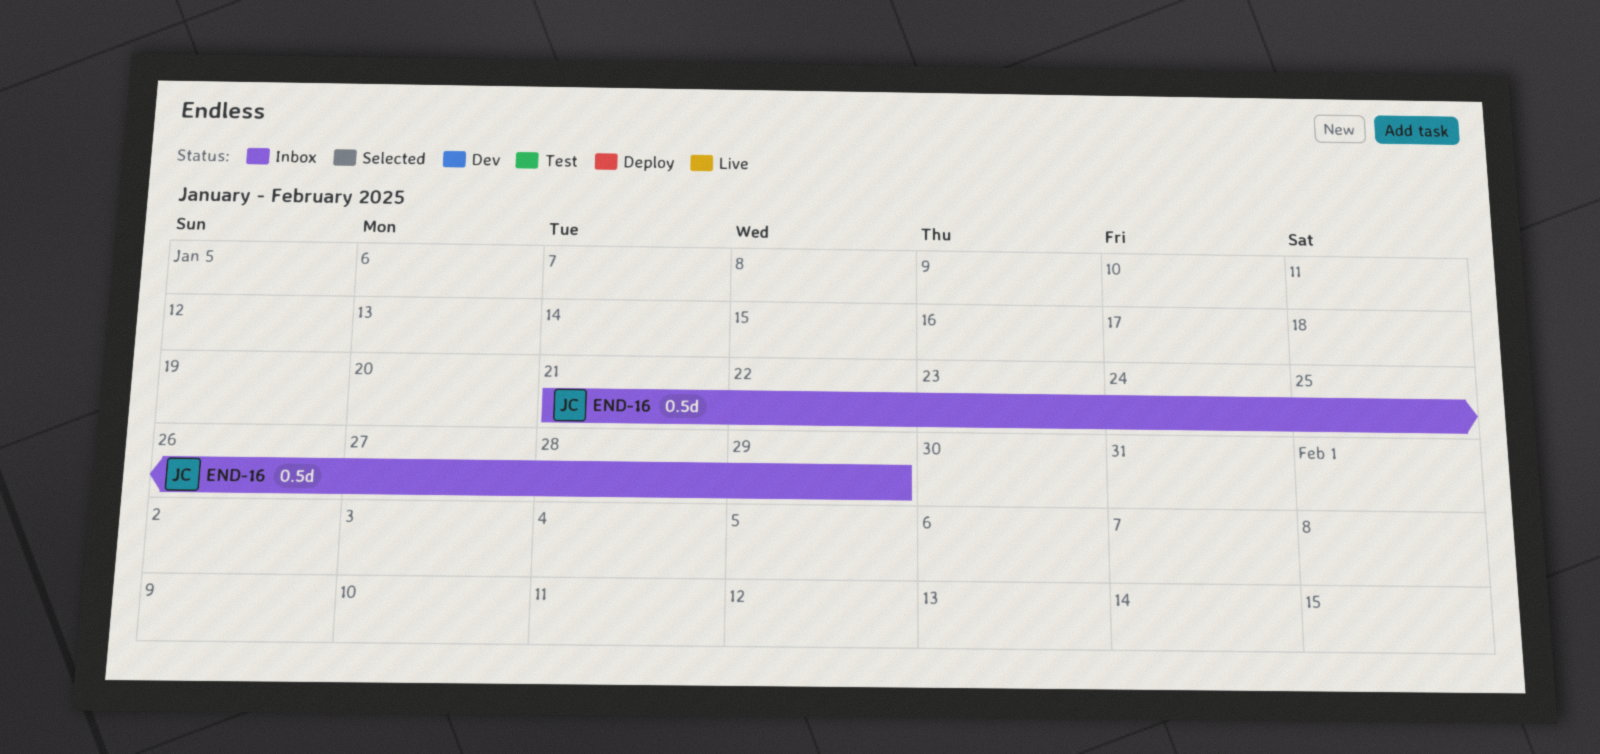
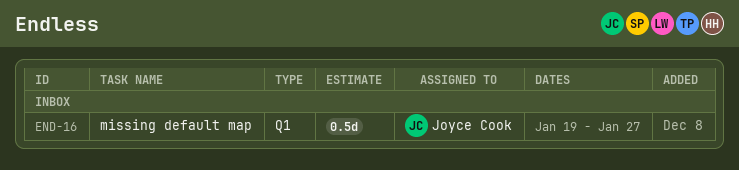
END-16, start: Jan 21 -> Jan 19
END-16, due: Jan 29 -> Jan 27

